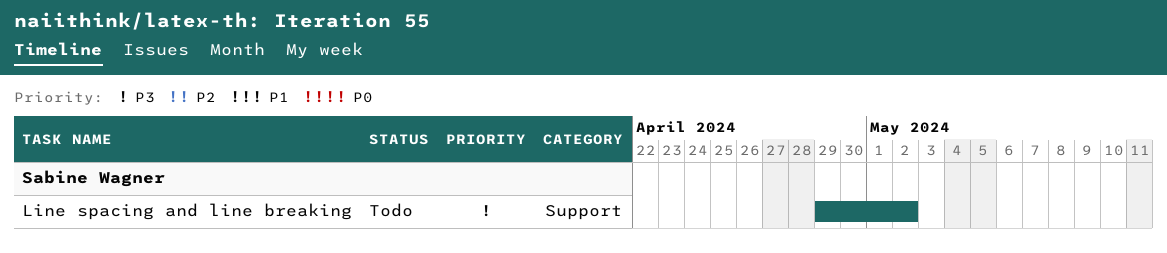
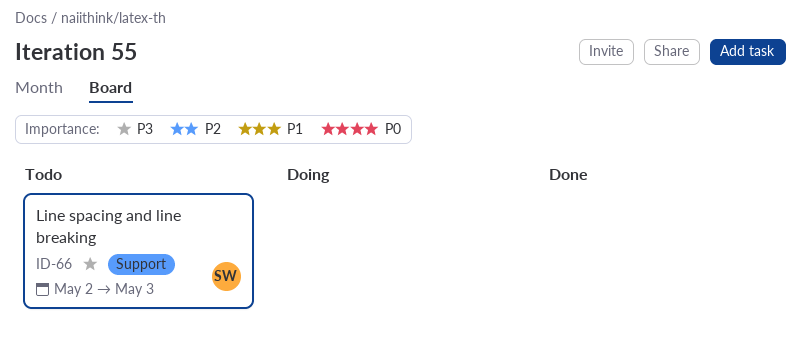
Line spacing and line breaking, start: Apr 29 -> May 2
Line spacing and line breaking, due: May 2 -> May 3

